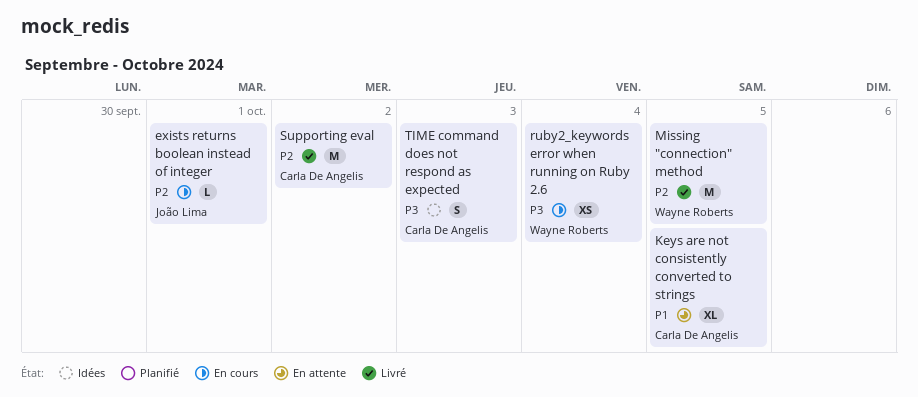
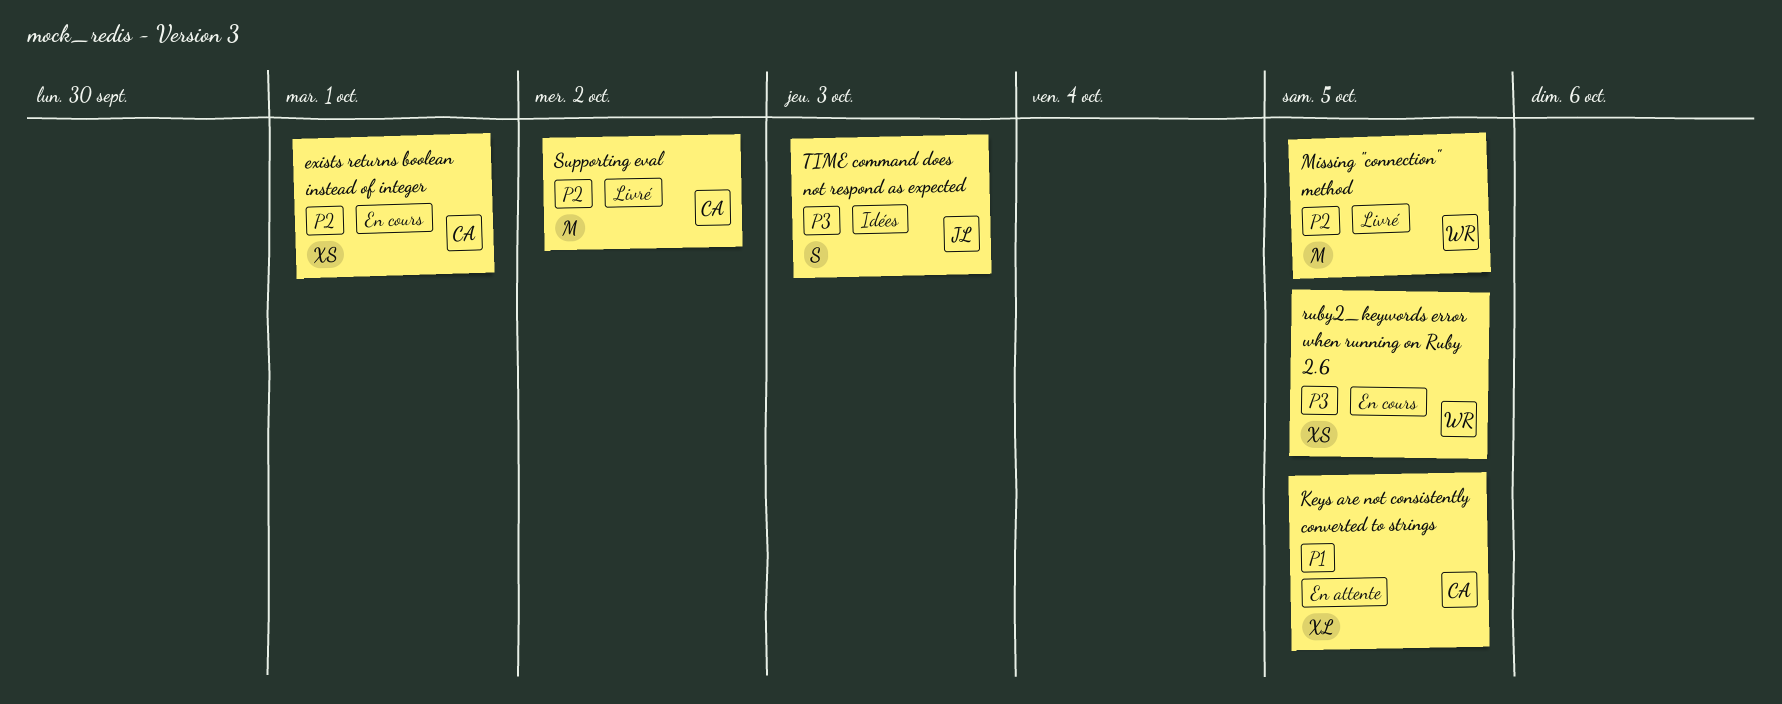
exists returns boolean instead of integer, owner: João Lima -> Carla De Angelis
exists returns boolean instead of integer, estimate: L -> XS
ruby2_keywords error when running on Ruby 2.6, due: Oct 4 -> Oct 5
TIME command does not respond as expected, owner: Carla De Angelis -> João Lima

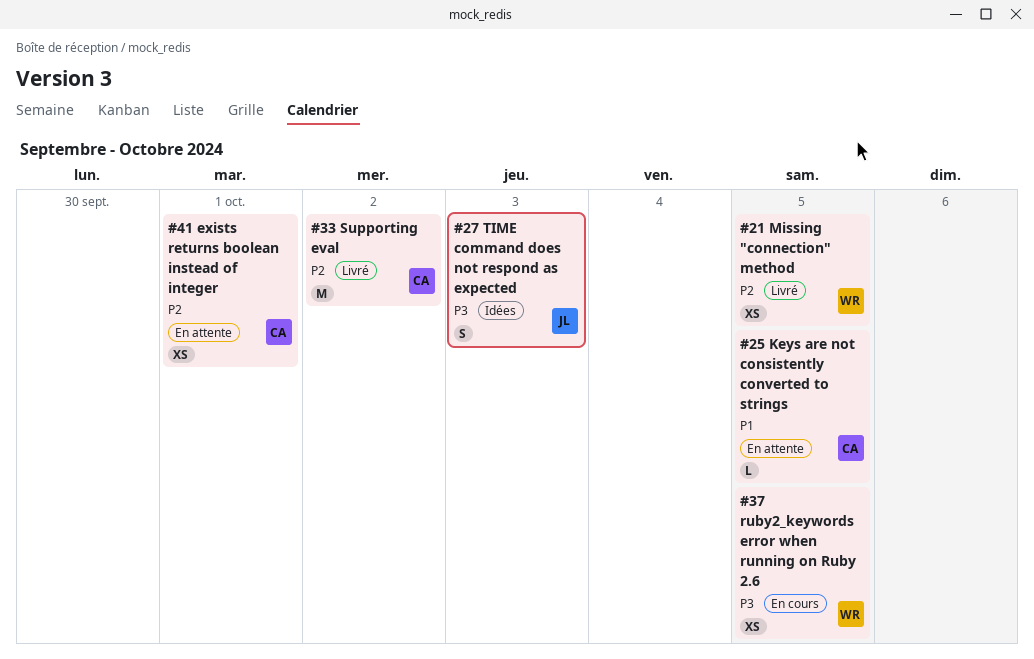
exists returns boolean instead of integer, status: En cours -> En attente
Keys are not consistently converted to strings, estimate: XL -> L
Missing "connection" method, estimate: M -> XS

